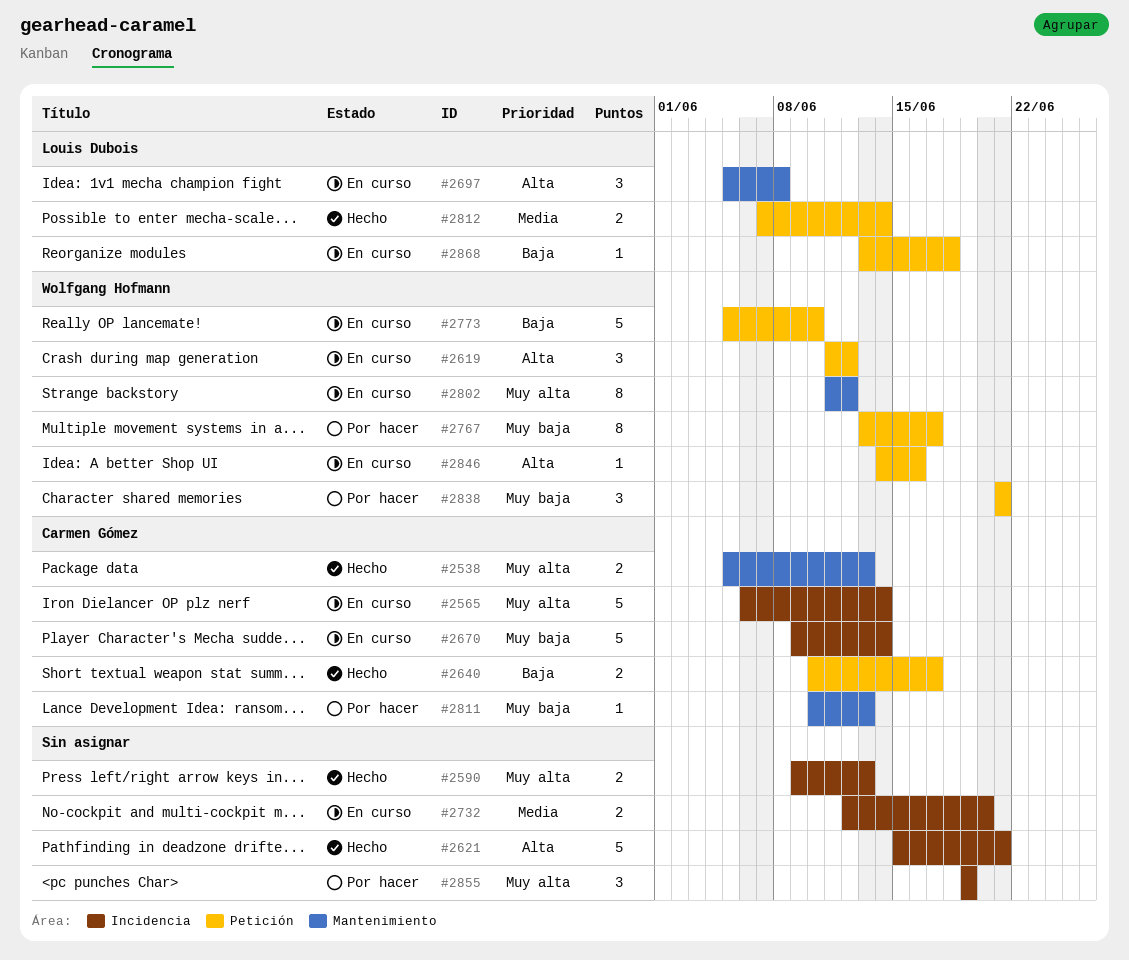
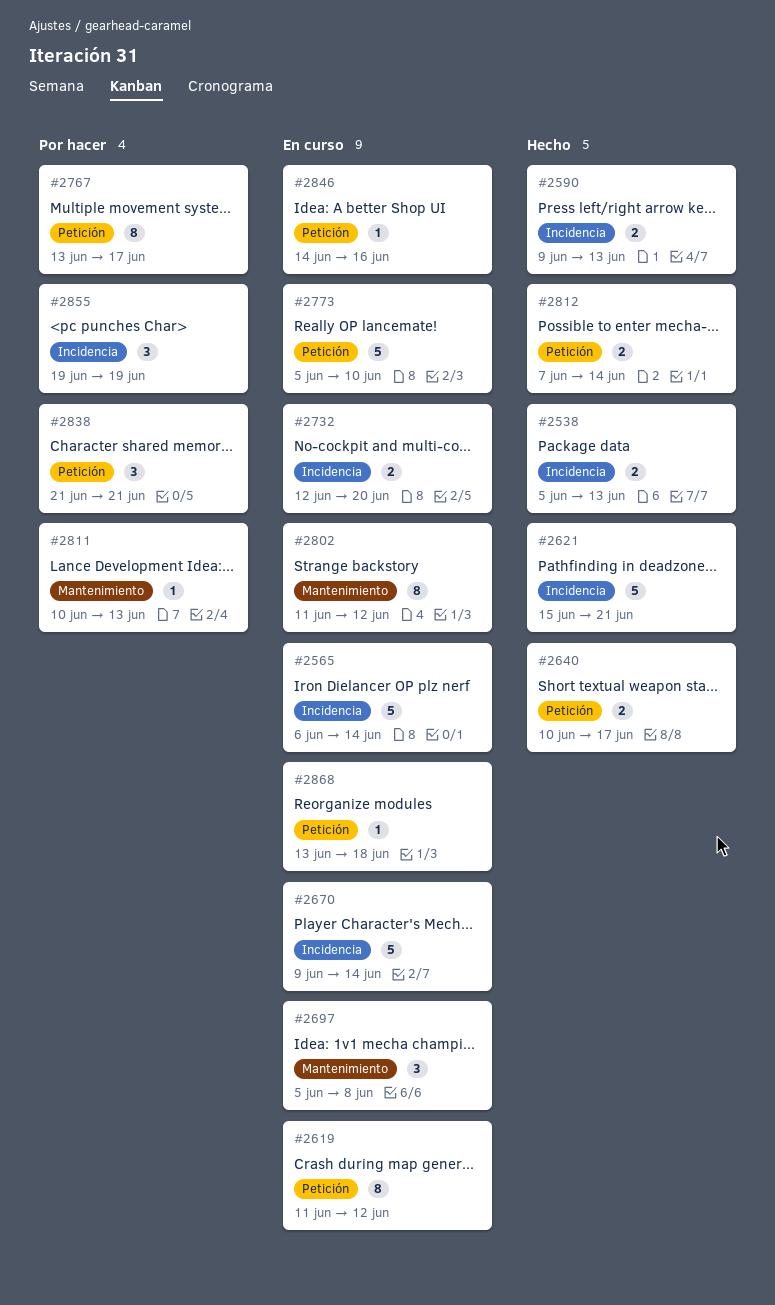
#2538, label: Mantenimiento -> Incidencia
#2619, estimate: 3 -> 8

